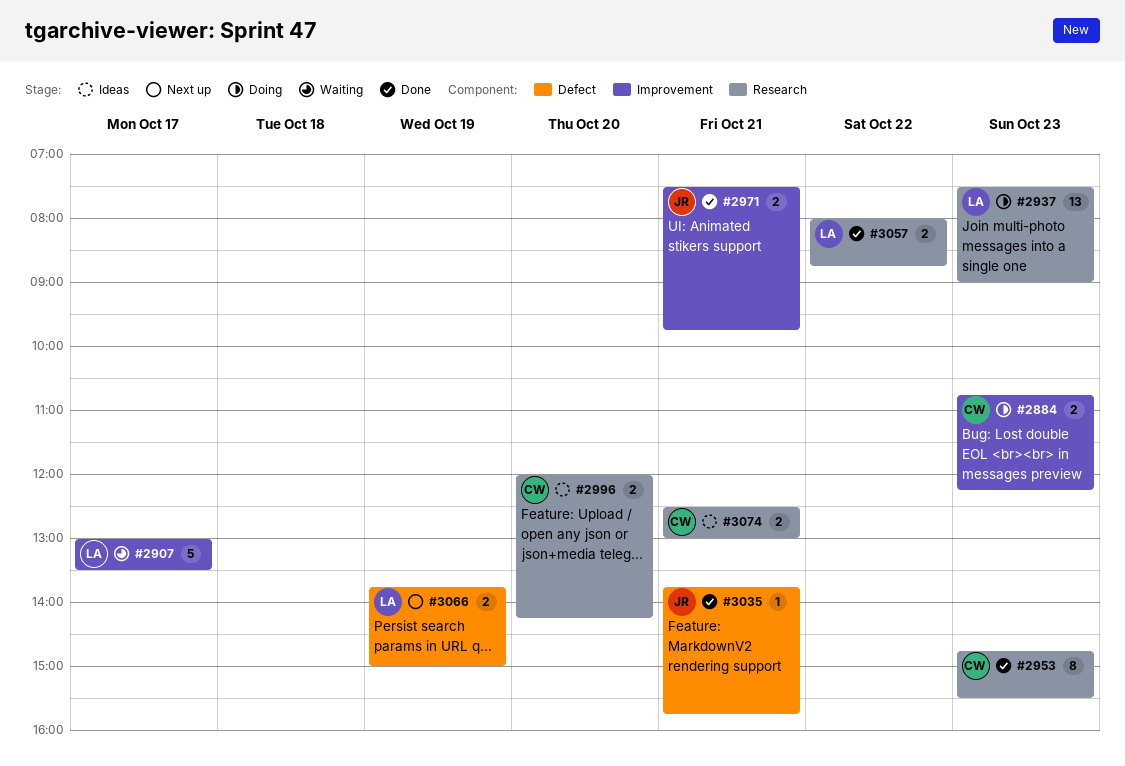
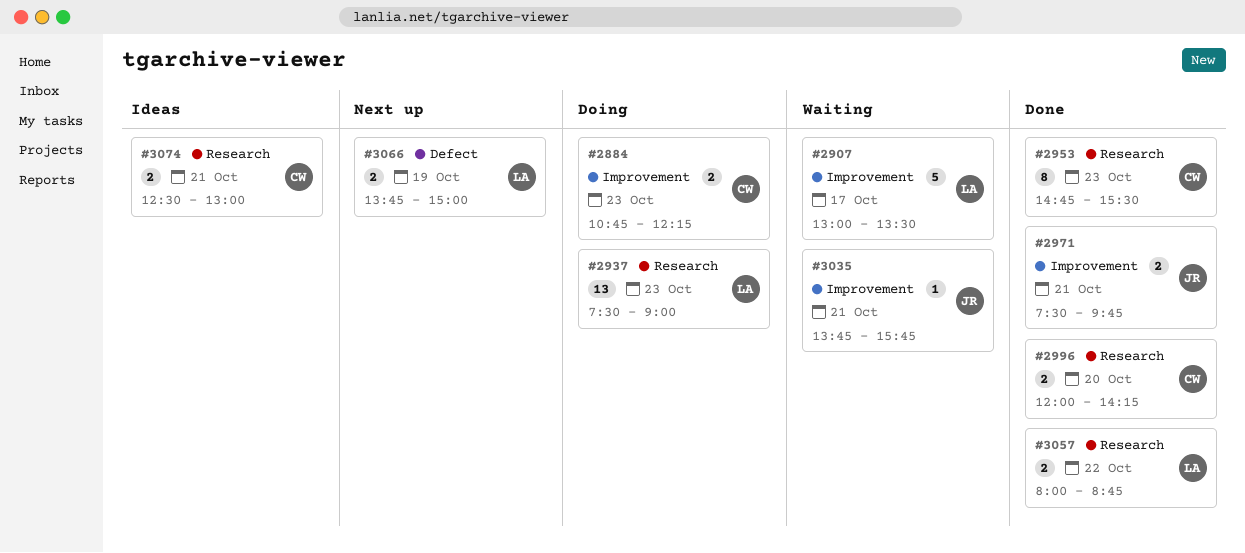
#2996, status: Ideas -> Done
#3035, status: Done -> Waiting
#3035, label: Defect -> Improvement

